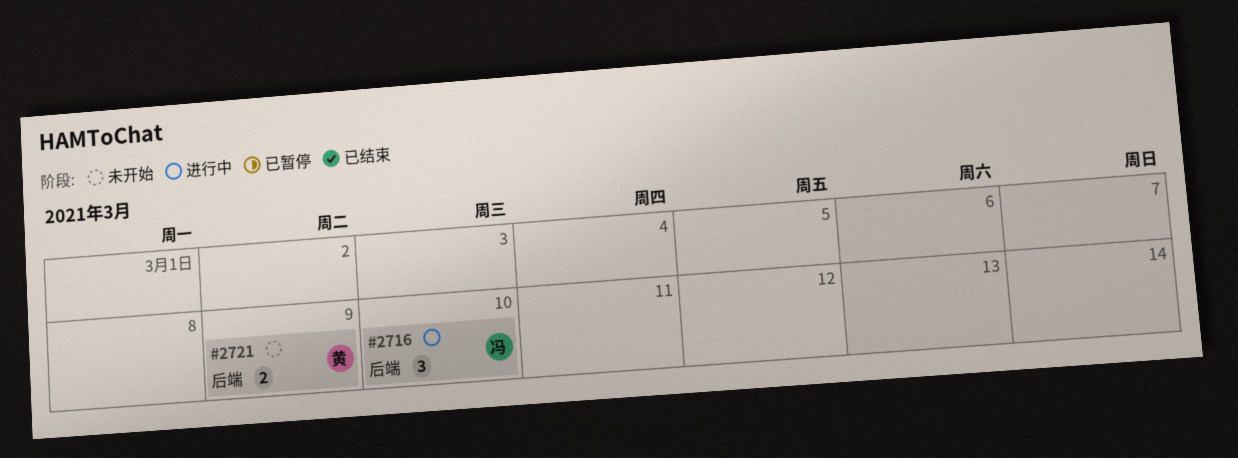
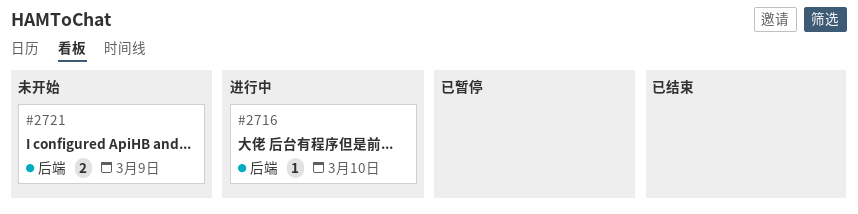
#2716, estimate: 3 -> 1

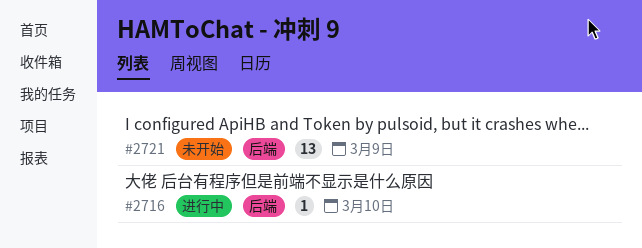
#2721, estimate: 2 -> 13

